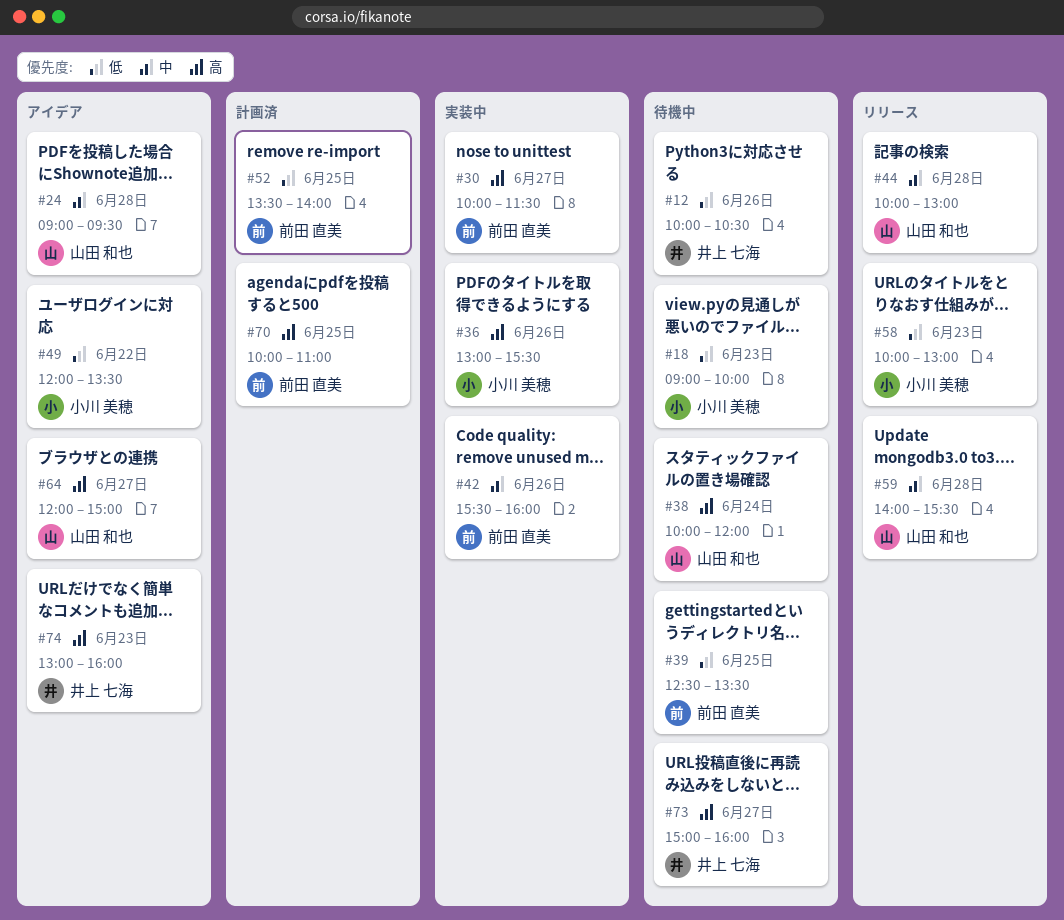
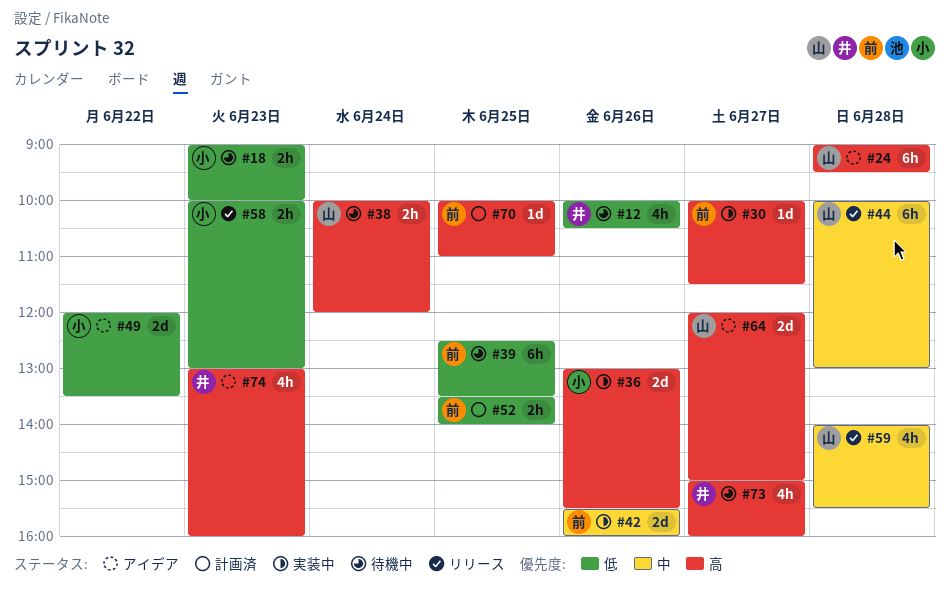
#24, priority: 中 -> 高

